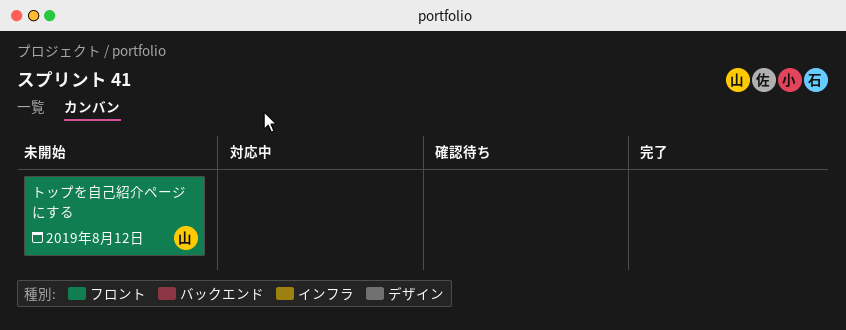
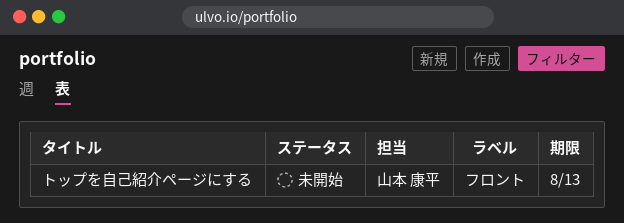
トップを自己紹介ページにする, due: Aug 12 -> Aug 13

